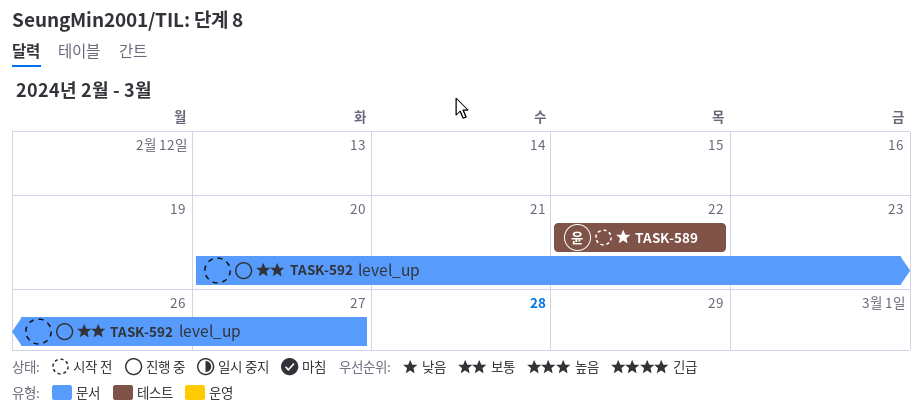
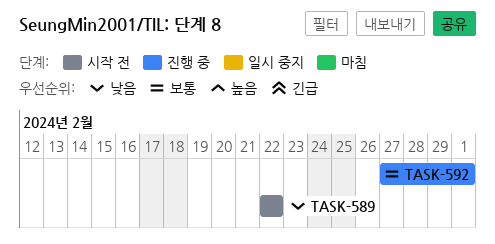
TASK-592, start: Feb 20 -> Feb 27
TASK-592, due: Feb 27 -> Mar 1

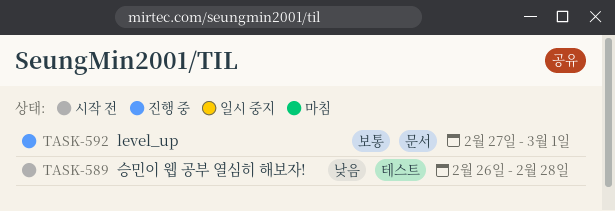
TASK-589, start: Feb 22 -> Feb 26
TASK-589, due: Feb 22 -> Feb 28

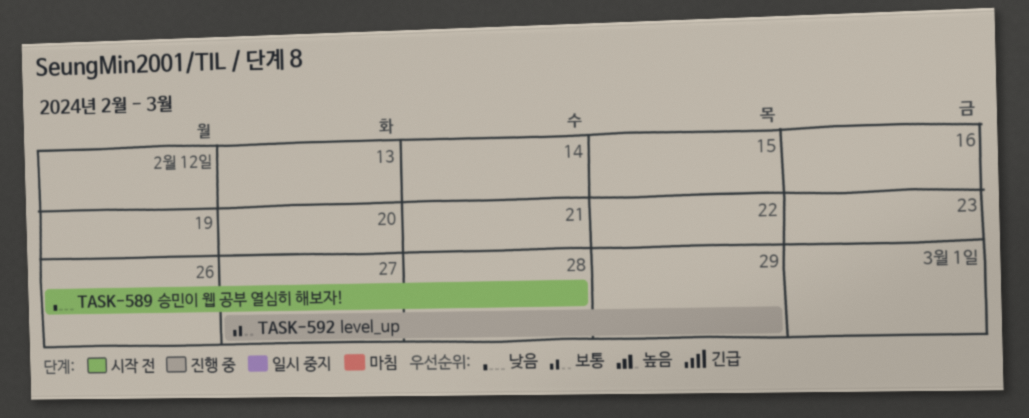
TASK-592, due: Mar 1 -> Feb 29

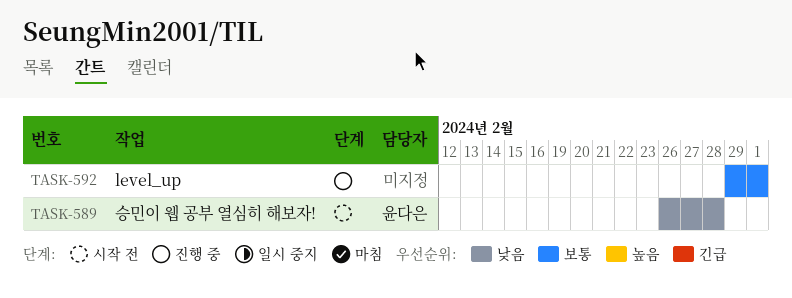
TASK-592, start: Feb 27 -> Feb 29
TASK-592, due: Feb 29 -> Mar 1

